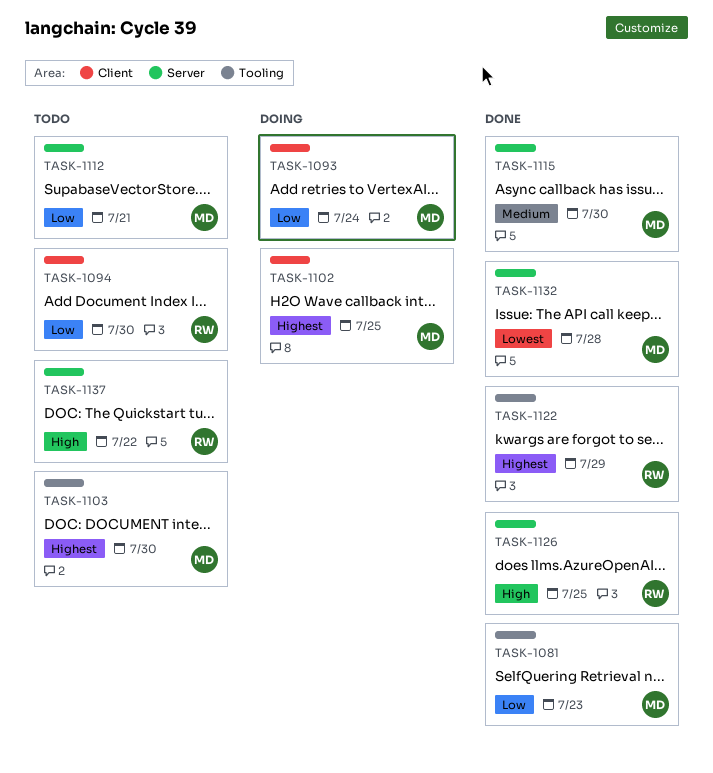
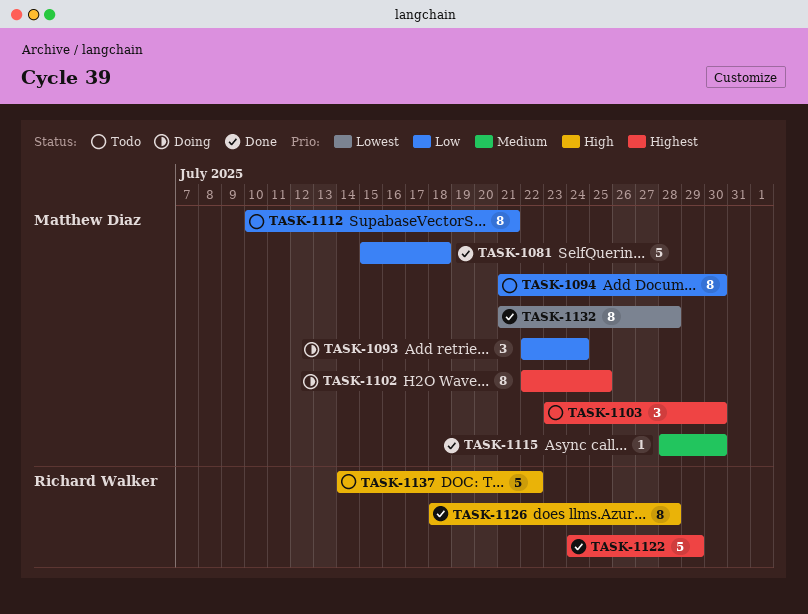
TASK-1081, due: Jul 23 -> Jul 18
TASK-1094, owner: Richard Walker -> Matthew Diaz
TASK-1126, due: Jul 25 -> Jul 28

